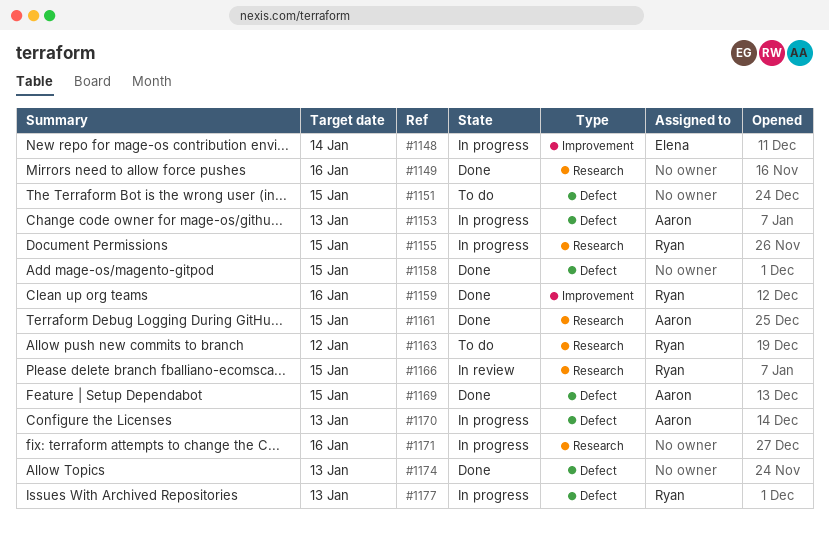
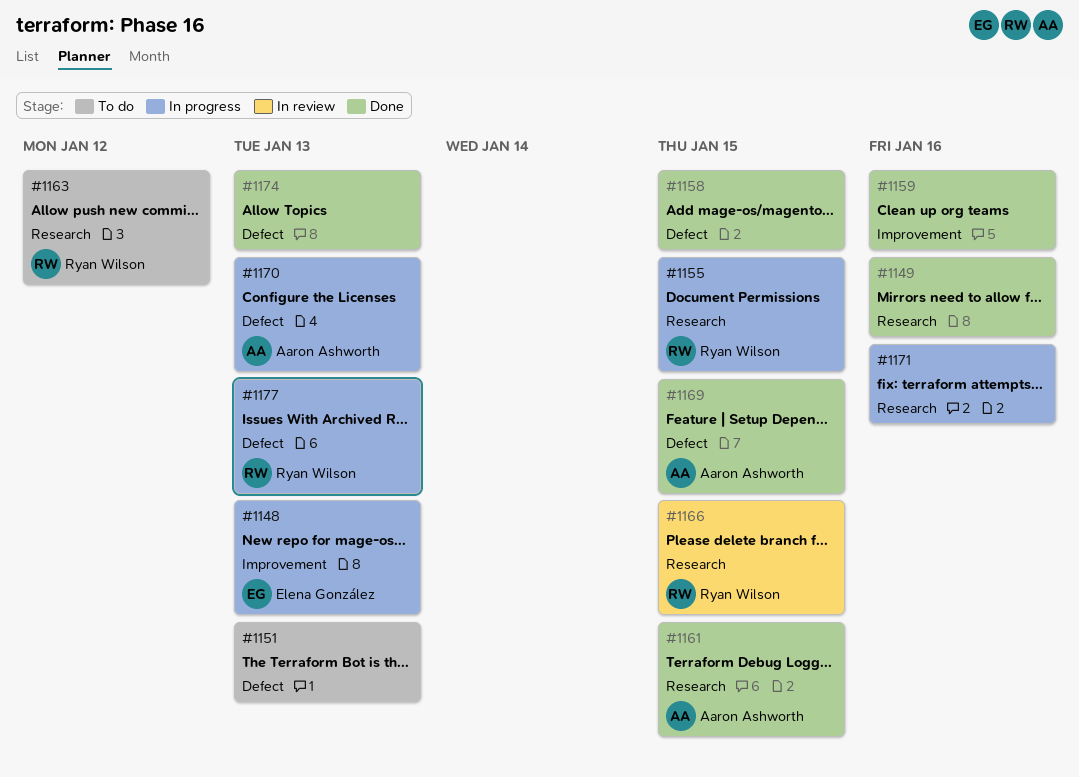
#1148, due: Jan 14 -> Jan 13
#1151, due: Jan 15 -> Jan 13
#1153: present -> none
#1159, owner: Ryan Wilson -> none

